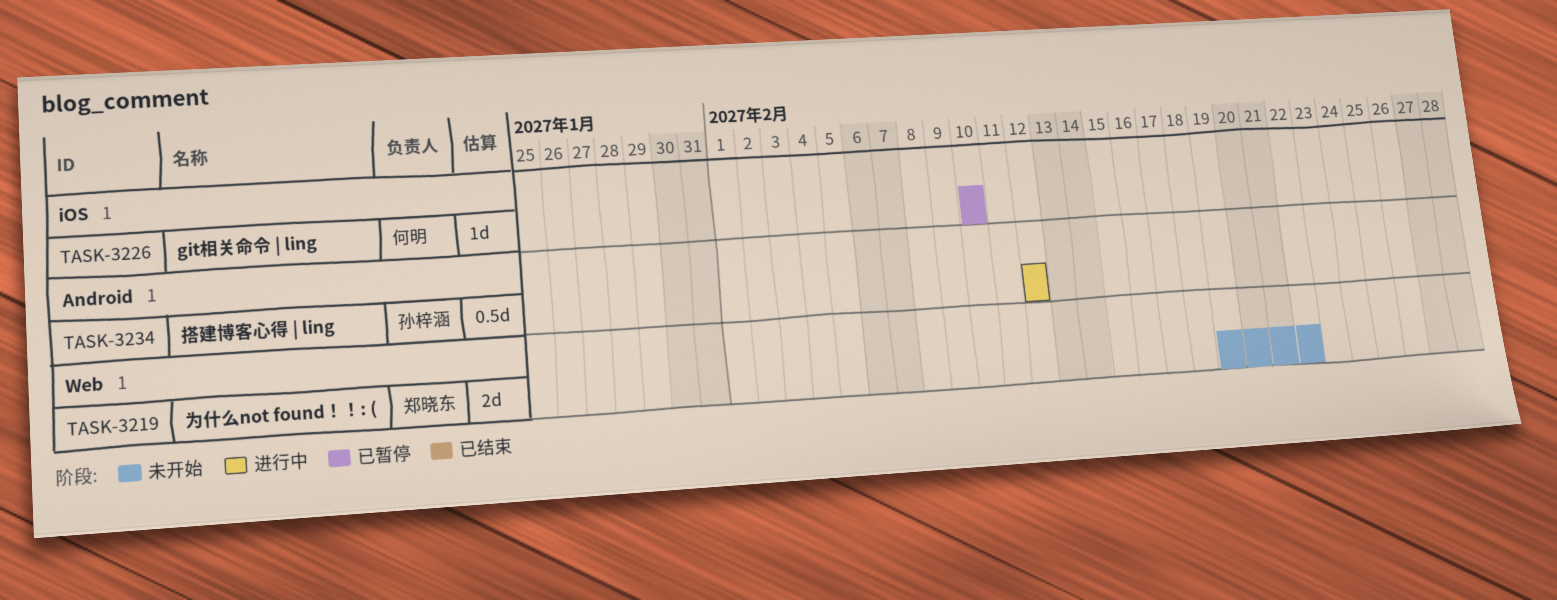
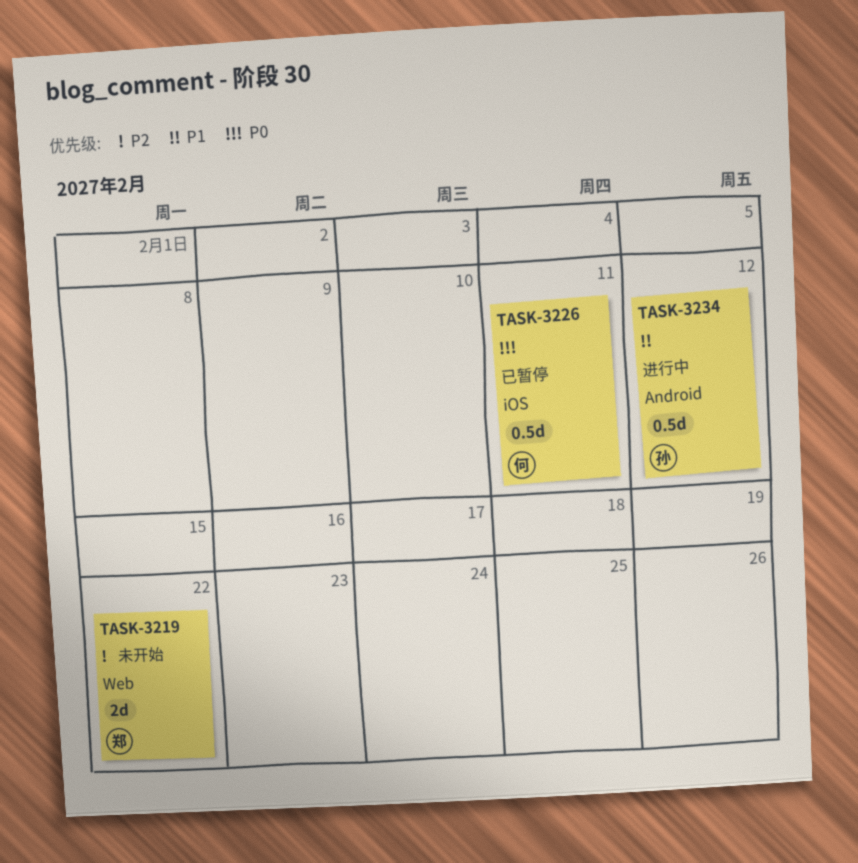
TASK-3226, estimate: 1d -> 0.5d
TASK-3226, due: Feb 10 -> Feb 11

